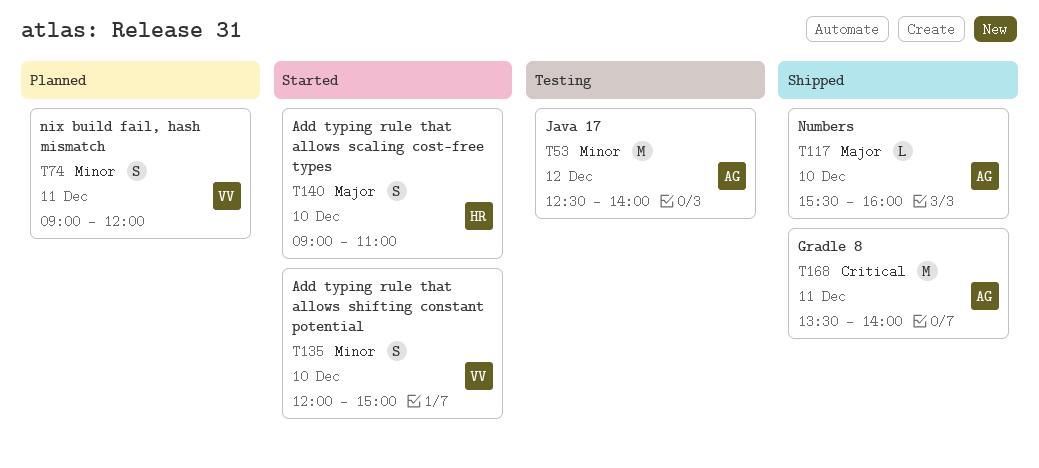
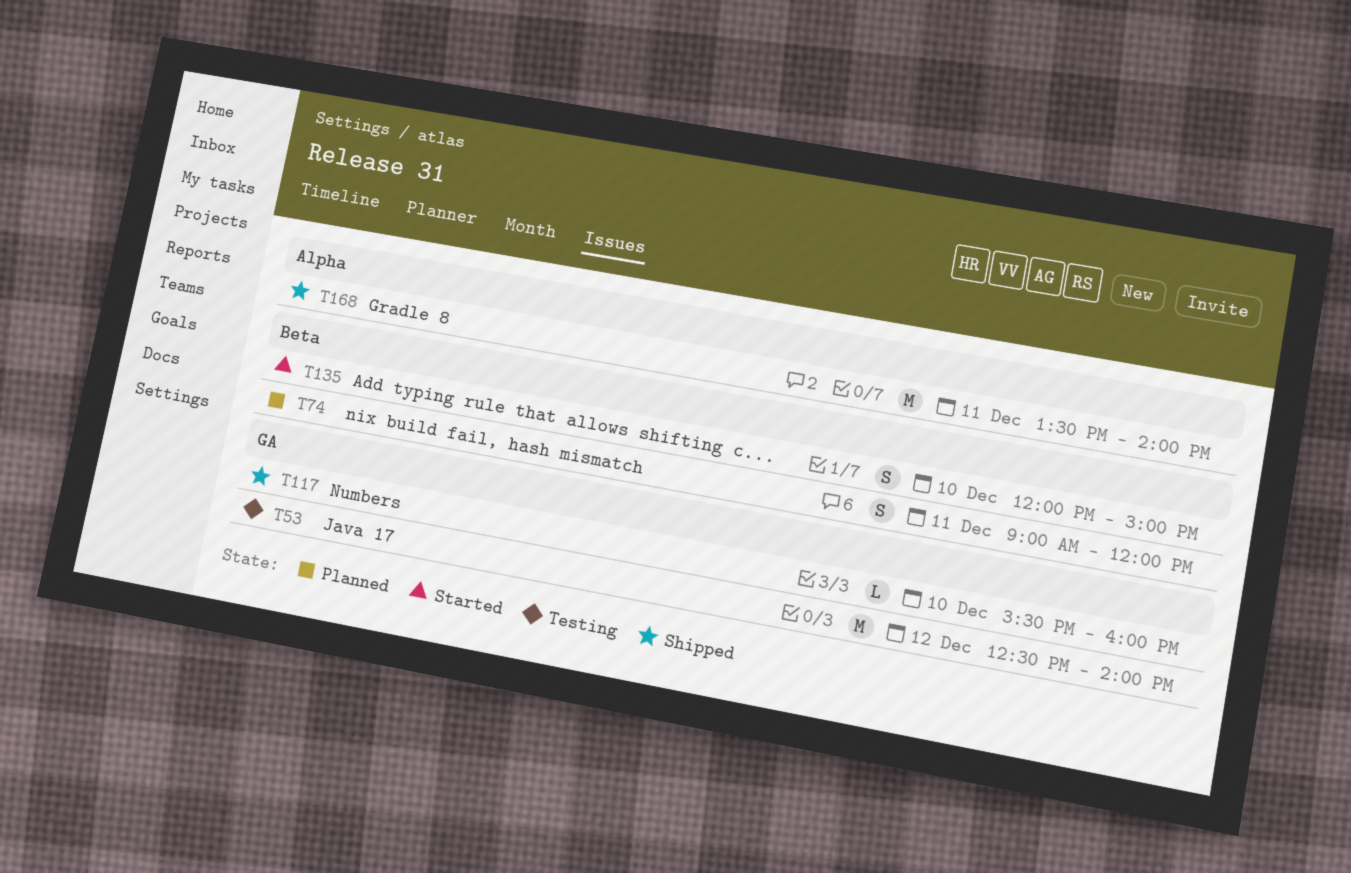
T140: present -> none

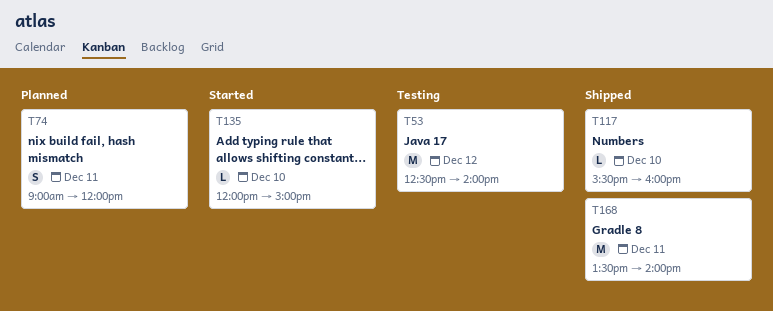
T135, estimate: S -> L

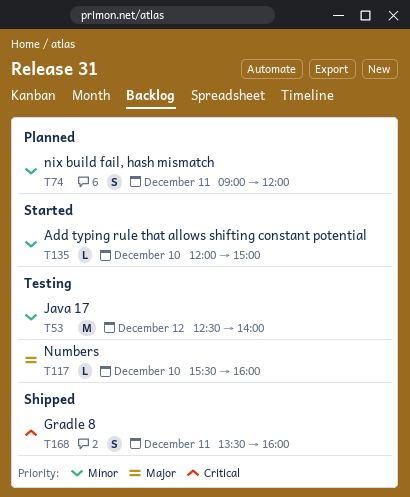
T117, status: Shipped -> Testing
T168, estimate: M -> S
T168, ends: 14:00 -> 16:00

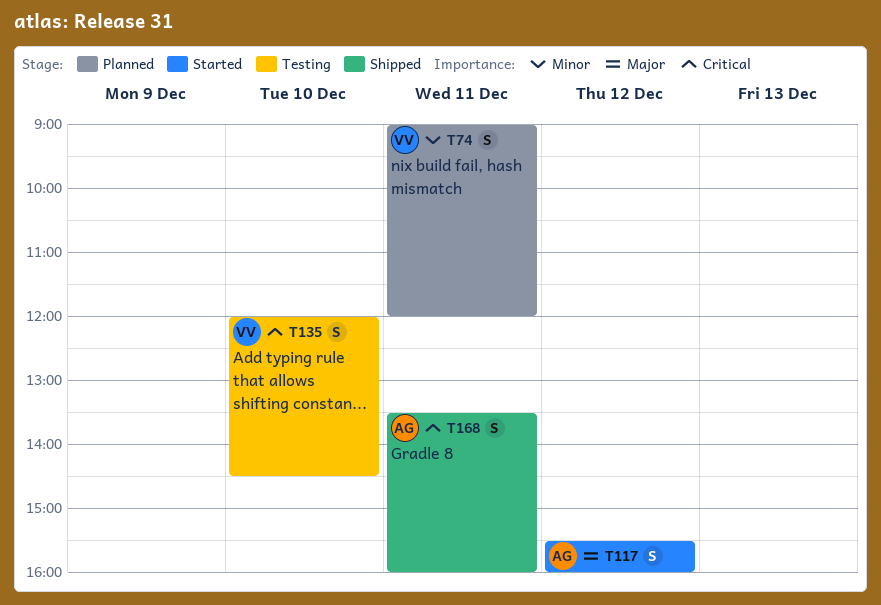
T53: present -> none
T117, status: Testing -> Started
T117, estimate: L -> S
T117, day: Dec 10 -> Dec 12
T135, status: Started -> Testing
T135, priority: Minor -> Critical
T135, estimate: L -> S
T135, ends: 15:00 -> 14:30

